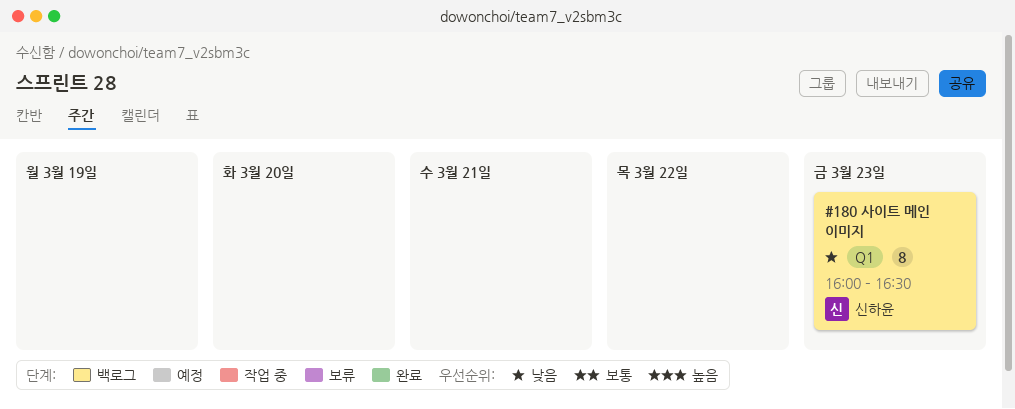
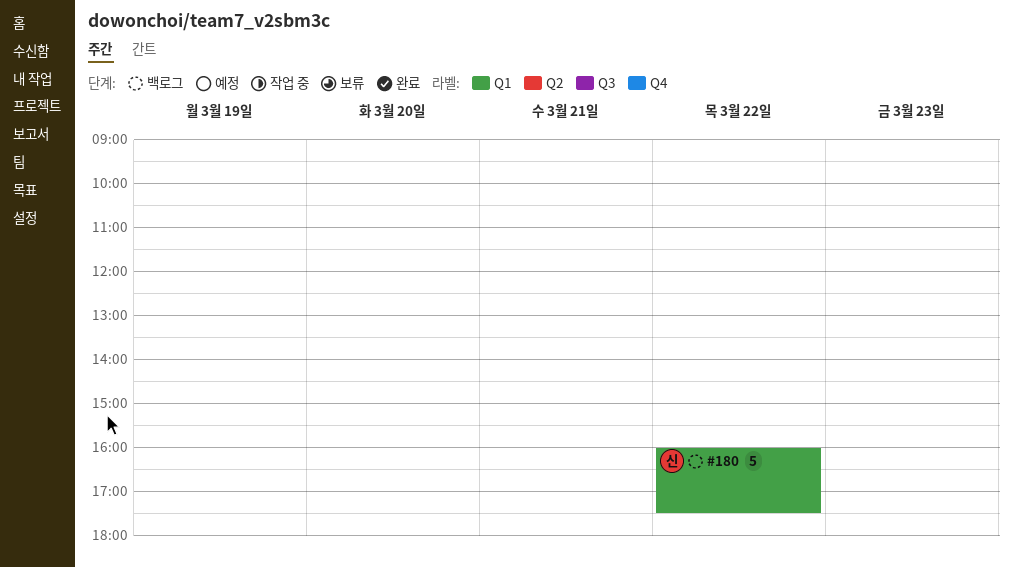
#180, estimate: 8 -> 5
#180, day: Mar 23 -> Mar 22
#180, ends: 16:30 -> 17:30

